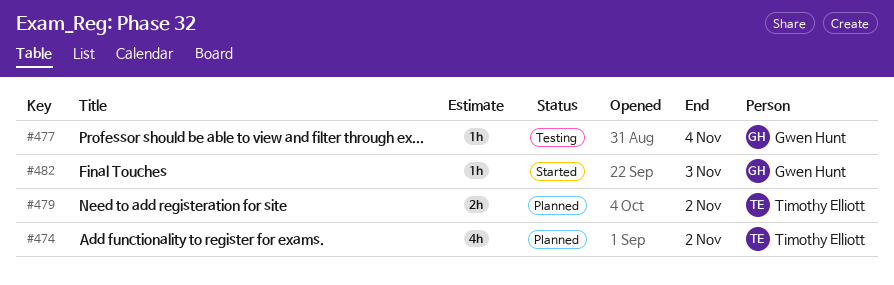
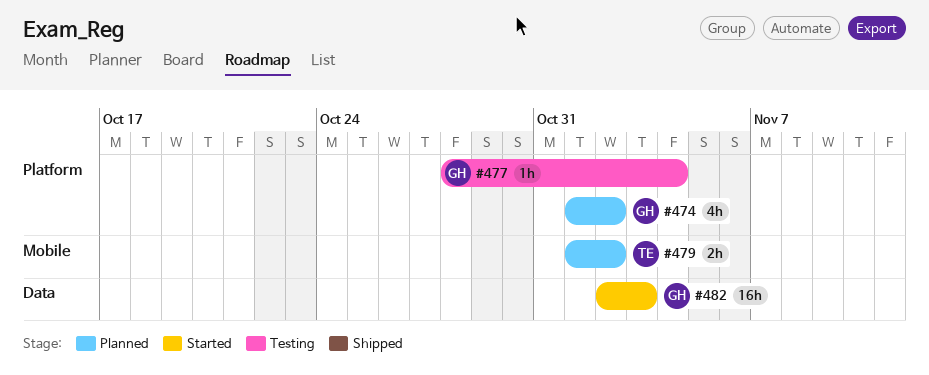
#474, owner: Timothy Elliott -> Gwen Hunt
#482, estimate: 1h -> 16h

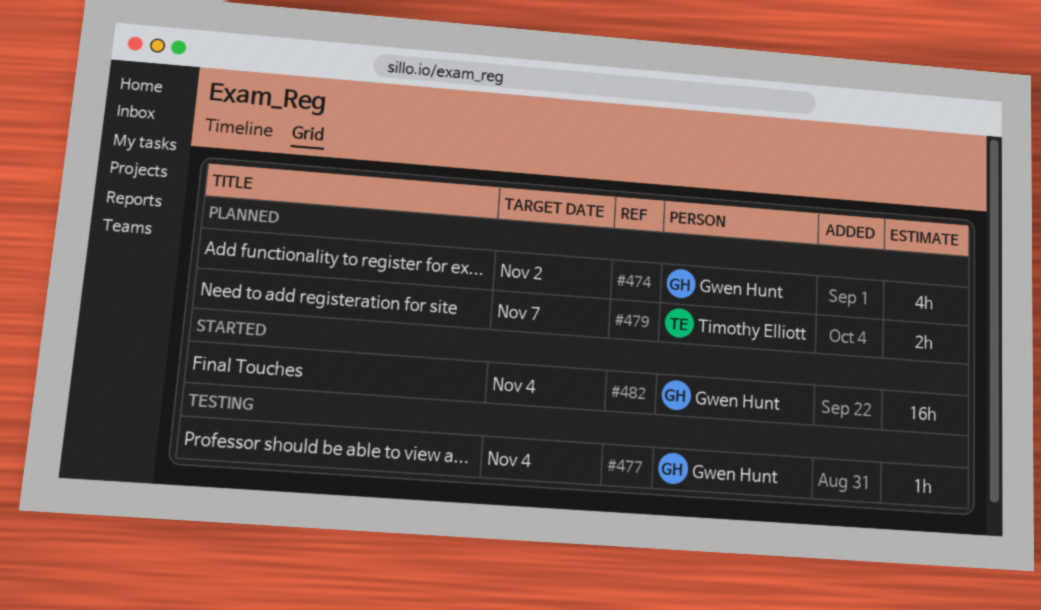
#479, due: Nov 2 -> Nov 7
#482, due: Nov 3 -> Nov 4

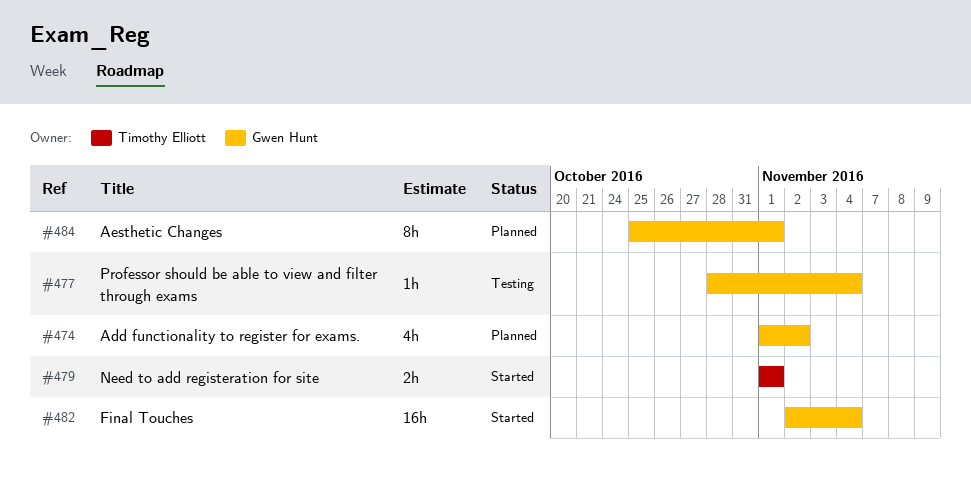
#479, status: Planned -> Started
#479, due: Nov 7 -> Nov 1
#484: none -> present

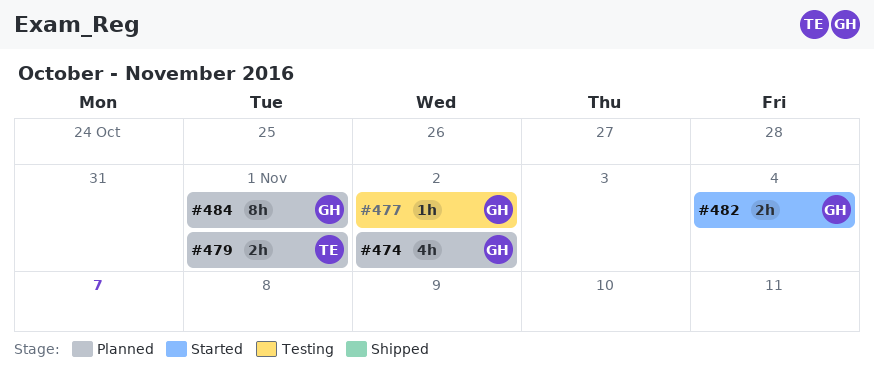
#477, due: Nov 4 -> Nov 2
#479, status: Started -> Planned
#482, estimate: 16h -> 2h

